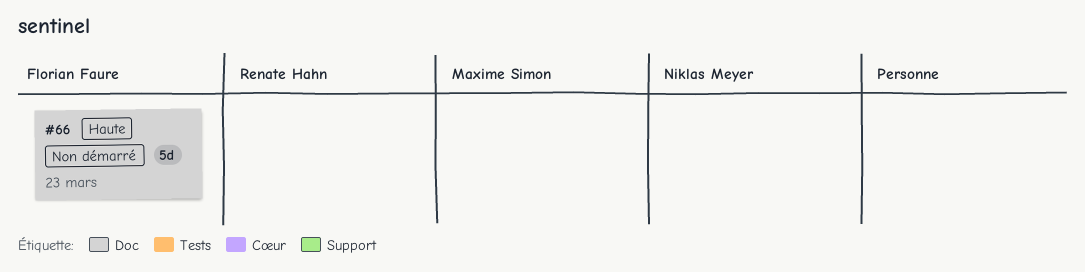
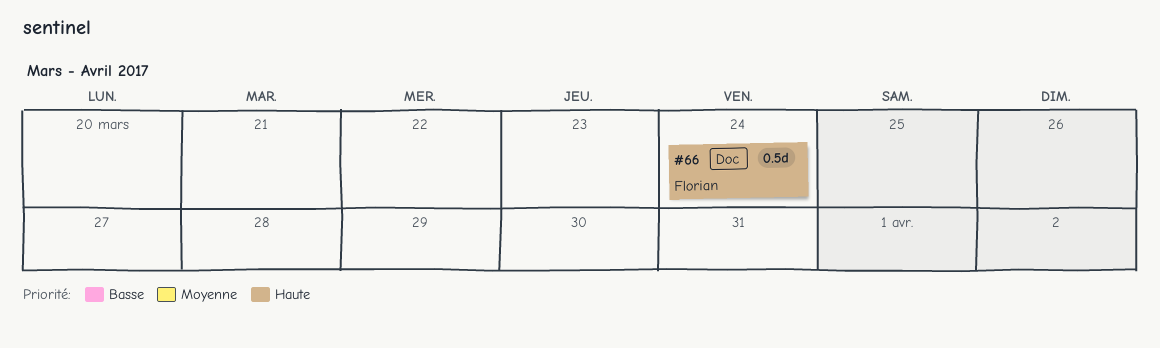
#66, estimate: 5d -> 0.5d
#66, due: Mar 23 -> Mar 24

